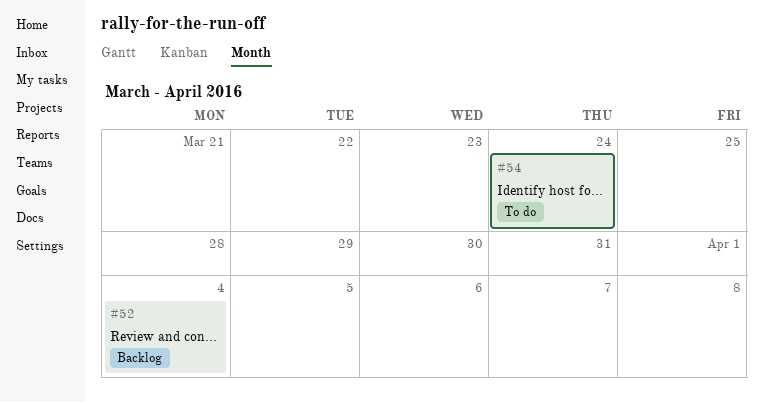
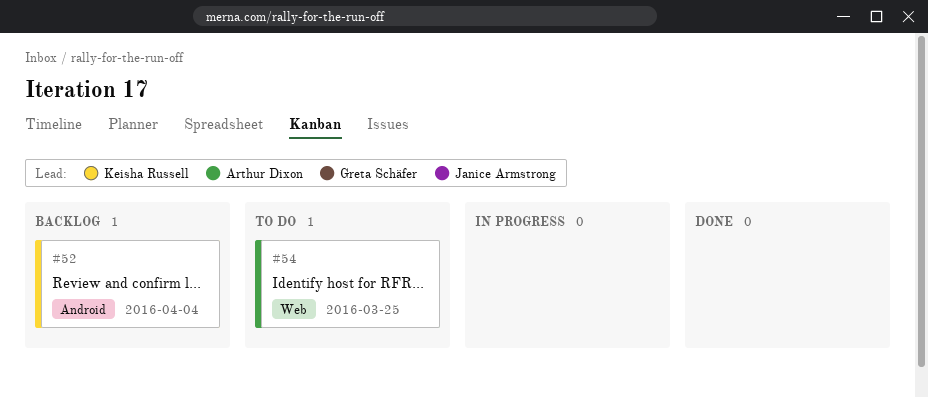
#54, due: Mar 24 -> Mar 25

